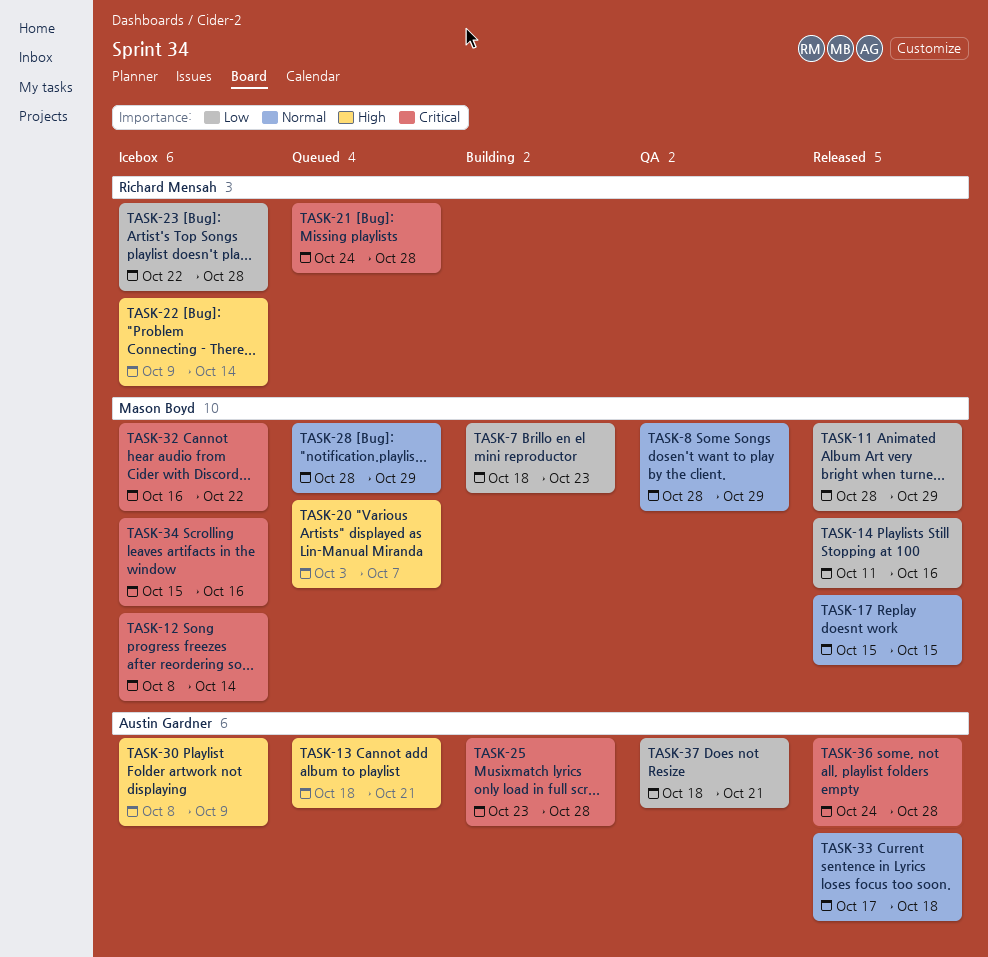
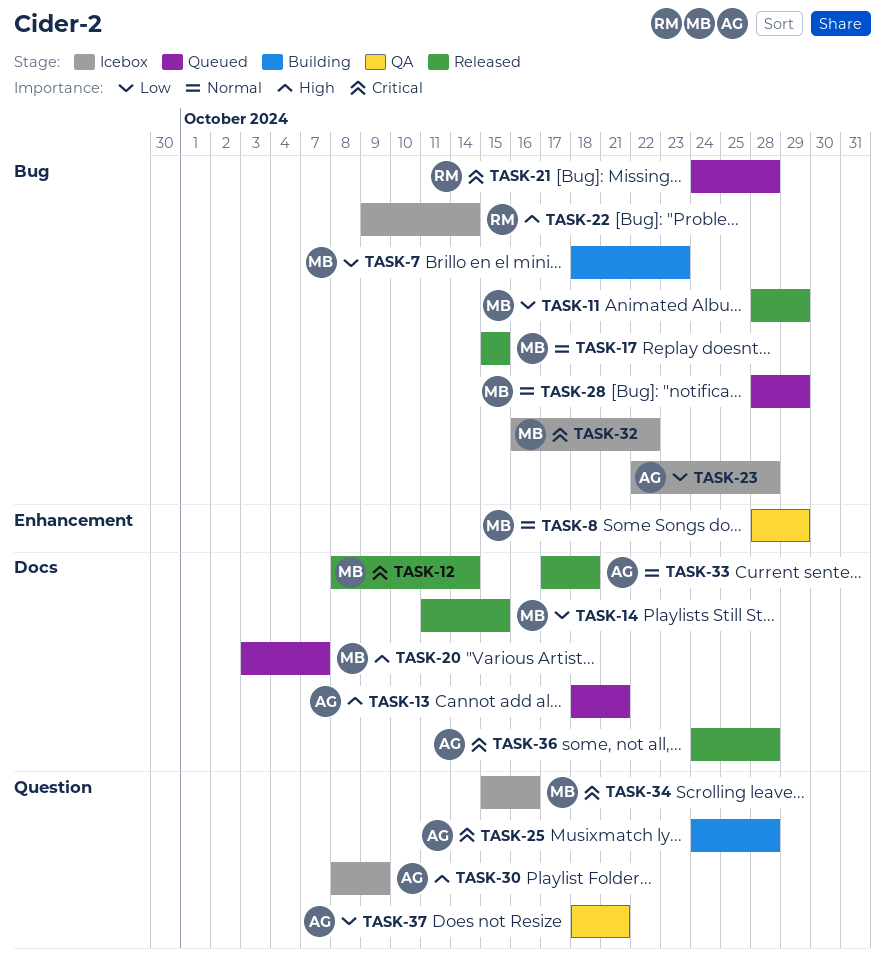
TASK-12, status: Icebox -> Released
TASK-14, due: Oct 16 -> Oct 15
TASK-23, owner: Richard Mensah -> Austin Gardner
TASK-25, start: Oct 23 -> Oct 24

